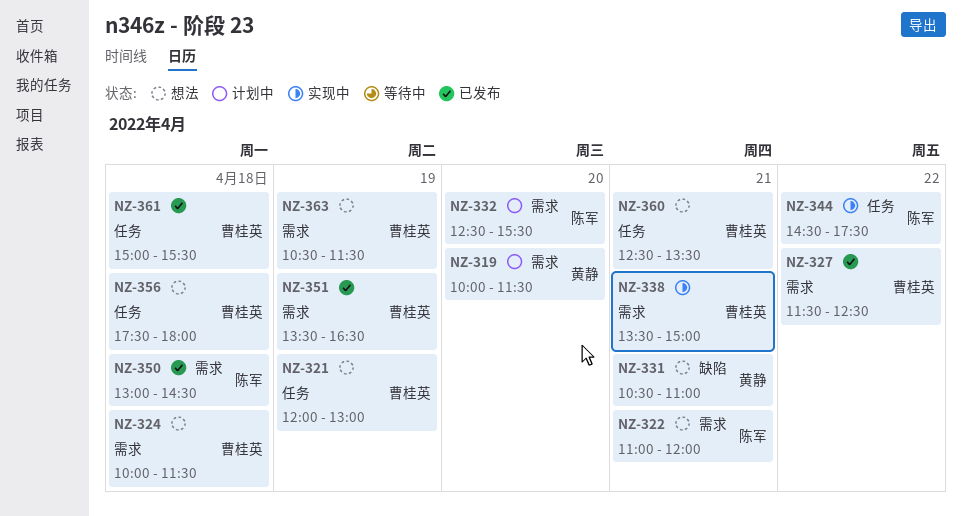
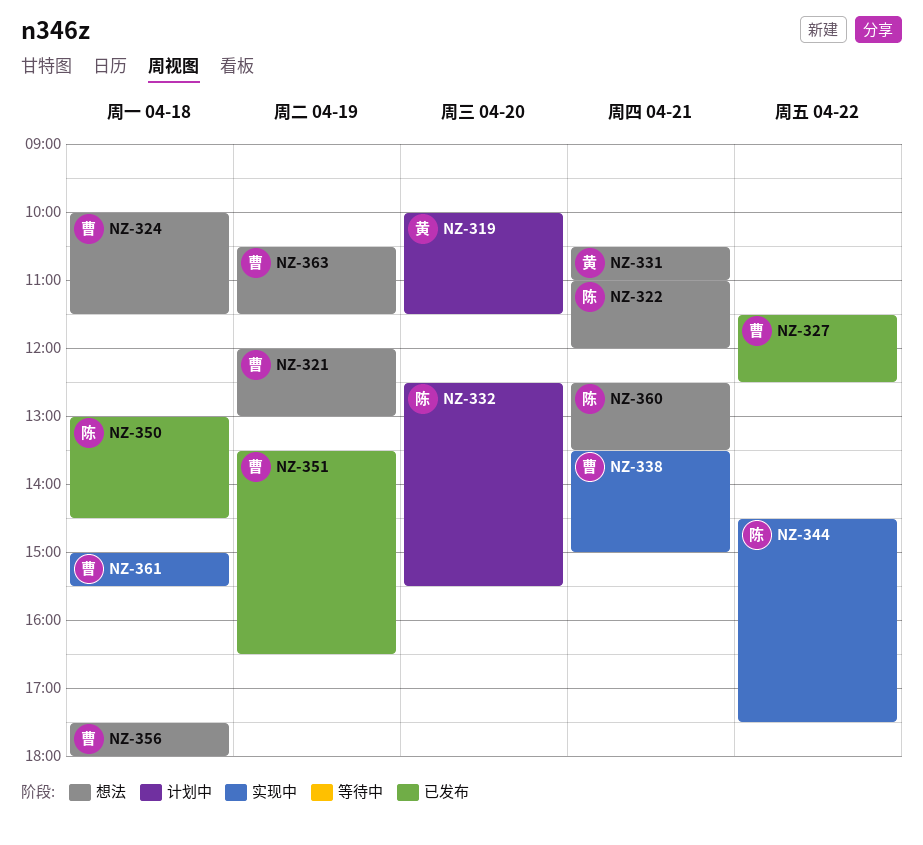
NZ-360, owner: 曹桂英 -> 陈军
NZ-361, status: 已发布 -> 实现中

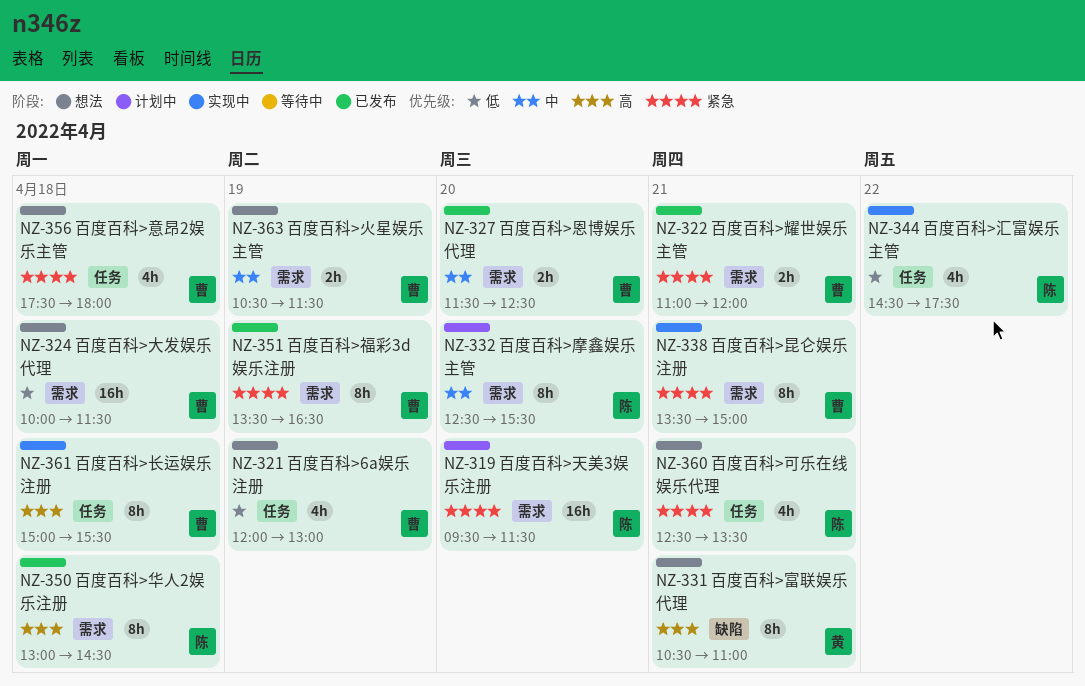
NZ-319, owner: 黄 -> 陈
NZ-319, begins: 10:00 -> 09:30
NZ-322, status: 想法 -> 已发布
NZ-322, owner: 陈 -> 曹
NZ-327, day: Apr 22 -> Apr 20

